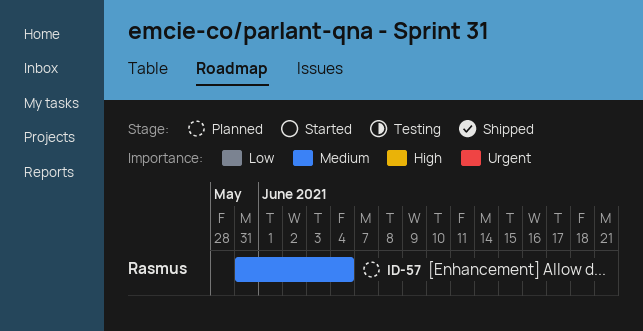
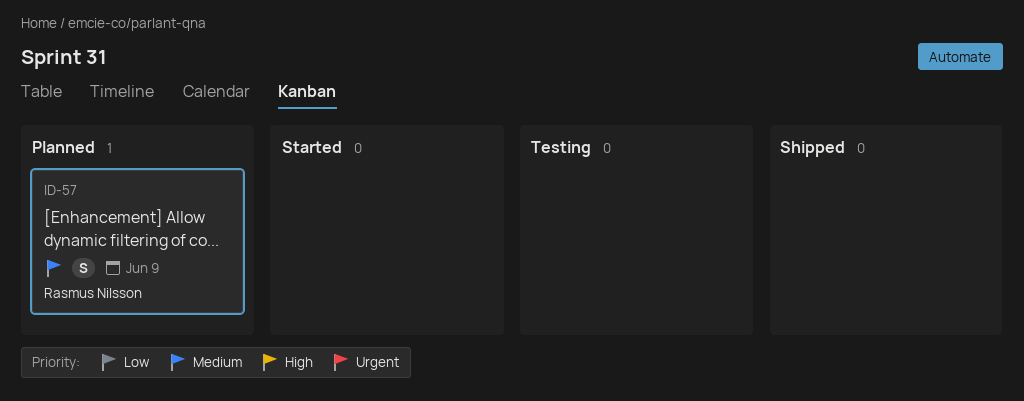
ID-57, due: Jun 4 -> Jun 9

